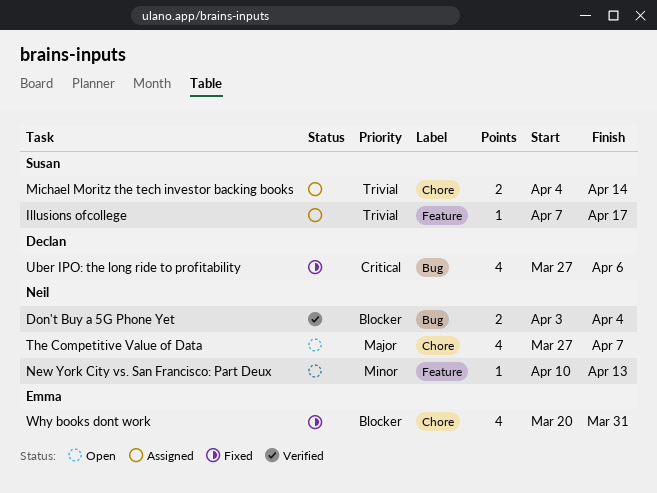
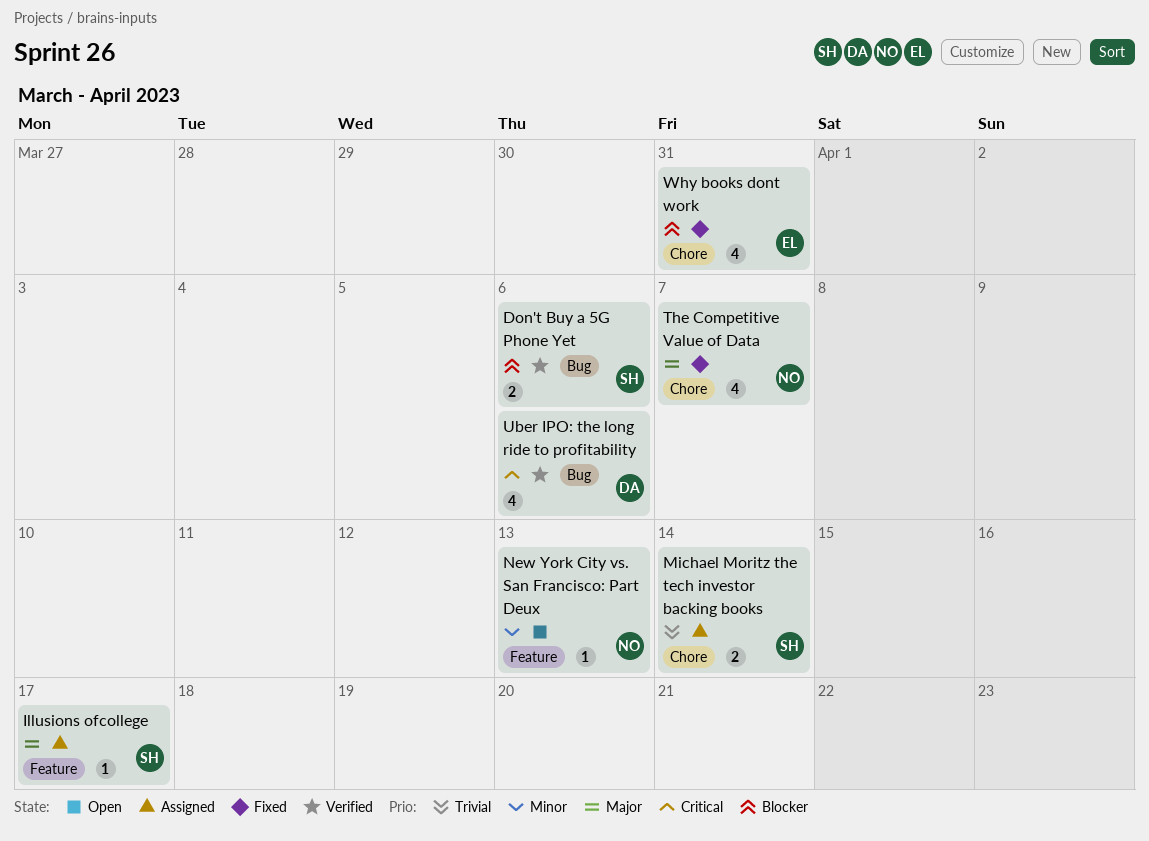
Don't Buy a 5G Phone Yet, owner: Neil -> Susan
Don't Buy a 5G Phone Yet, due: Apr 4 -> Apr 6
Illusions ofcollege, priority: Trivial -> Major
The Competitive Value of Data, status: Open -> Fixed
Uber IPO: the long ride to profitability, status: Fixed -> Verified

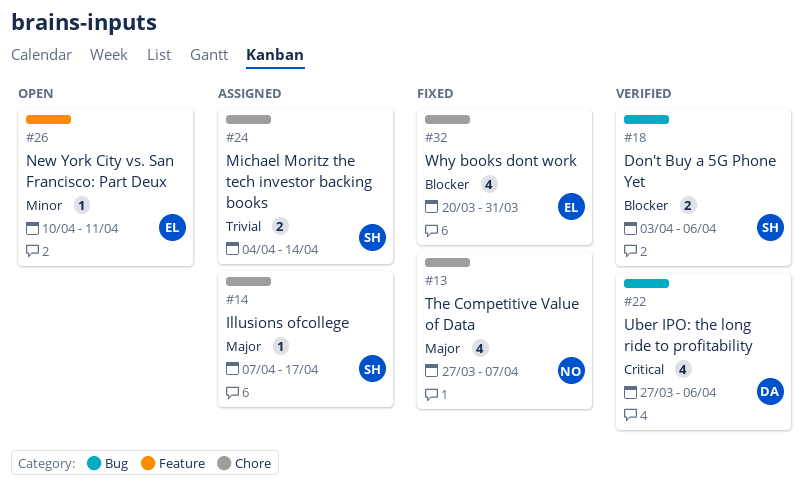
Illusions ofcollege, label: Feature -> Chore
New York City vs. San Francisco: Part Deux, owner: NO -> EL
New York City vs. San Francisco: Part Deux, due: Apr 13 -> Apr 11

